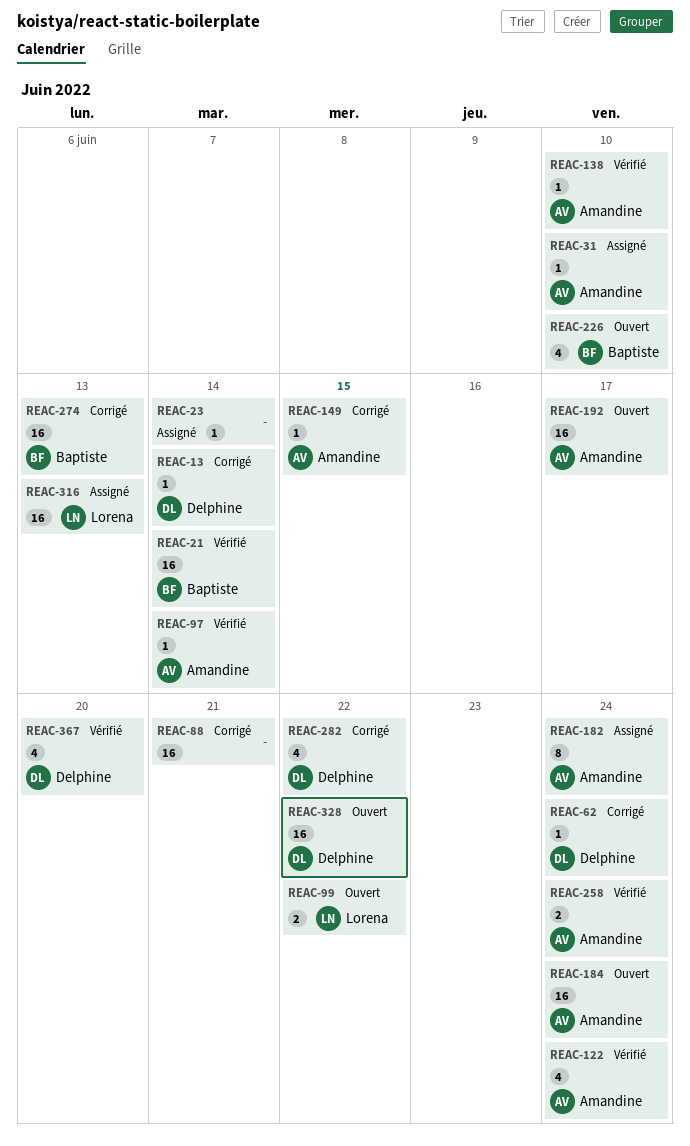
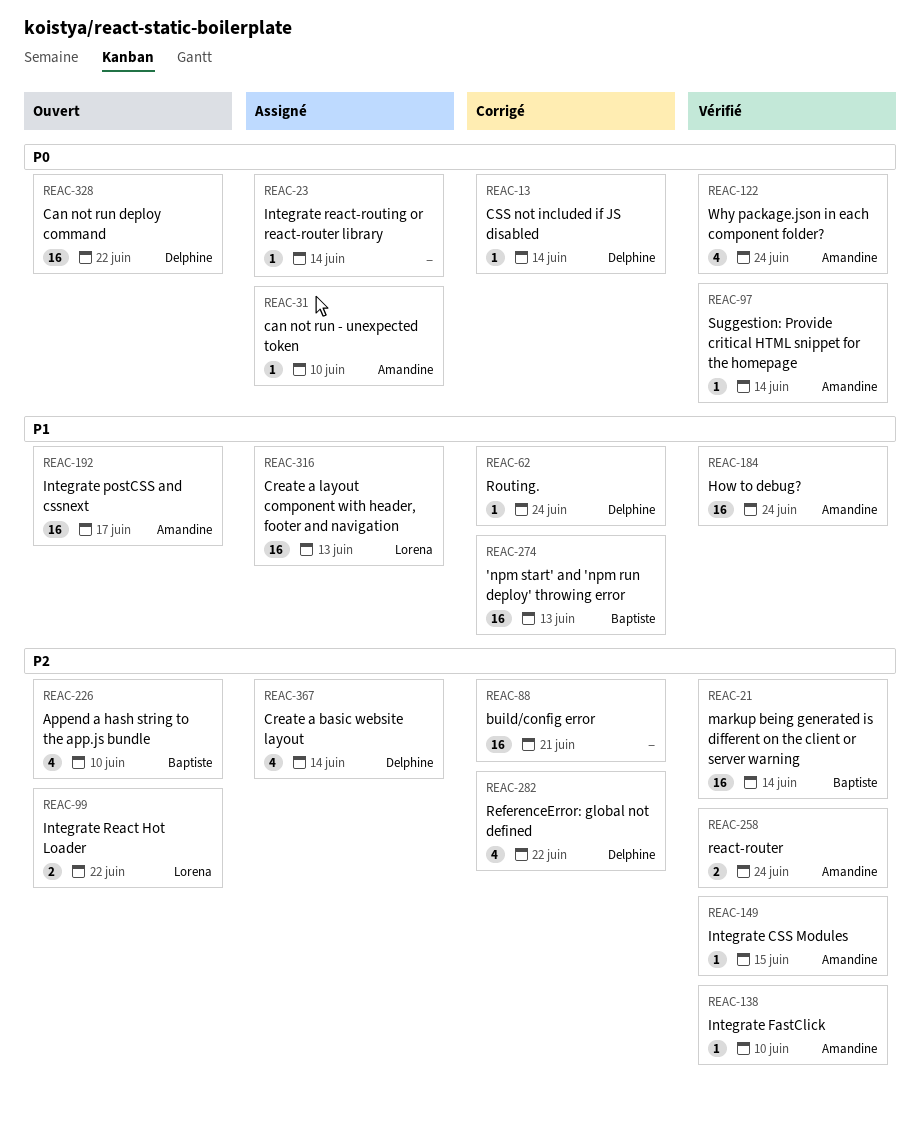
REAC-149, status: Corrigé -> Vérifié
REAC-182: present -> none
REAC-184, status: Ouvert -> Vérifié
REAC-367, status: Vérifié -> Assigné
REAC-367, due: Jun 20 -> Jun 14

